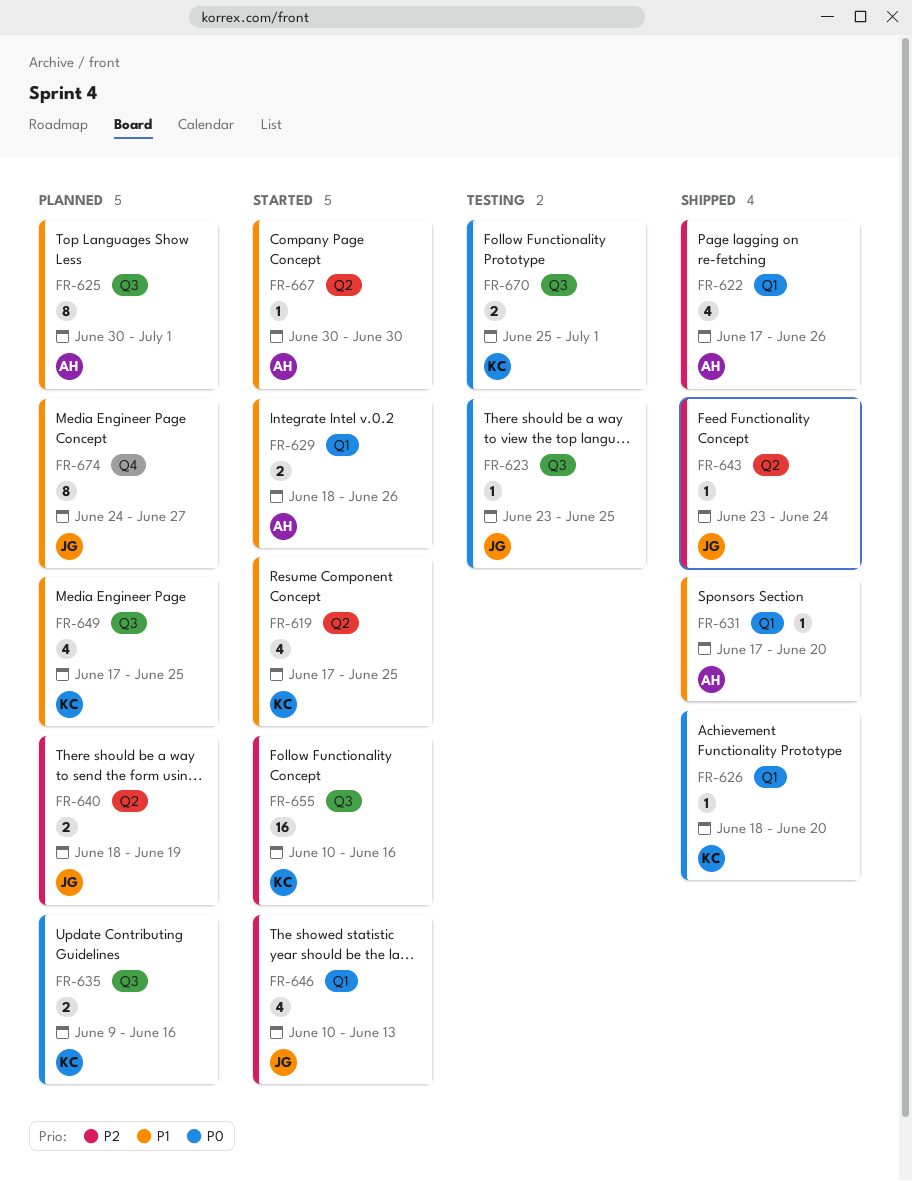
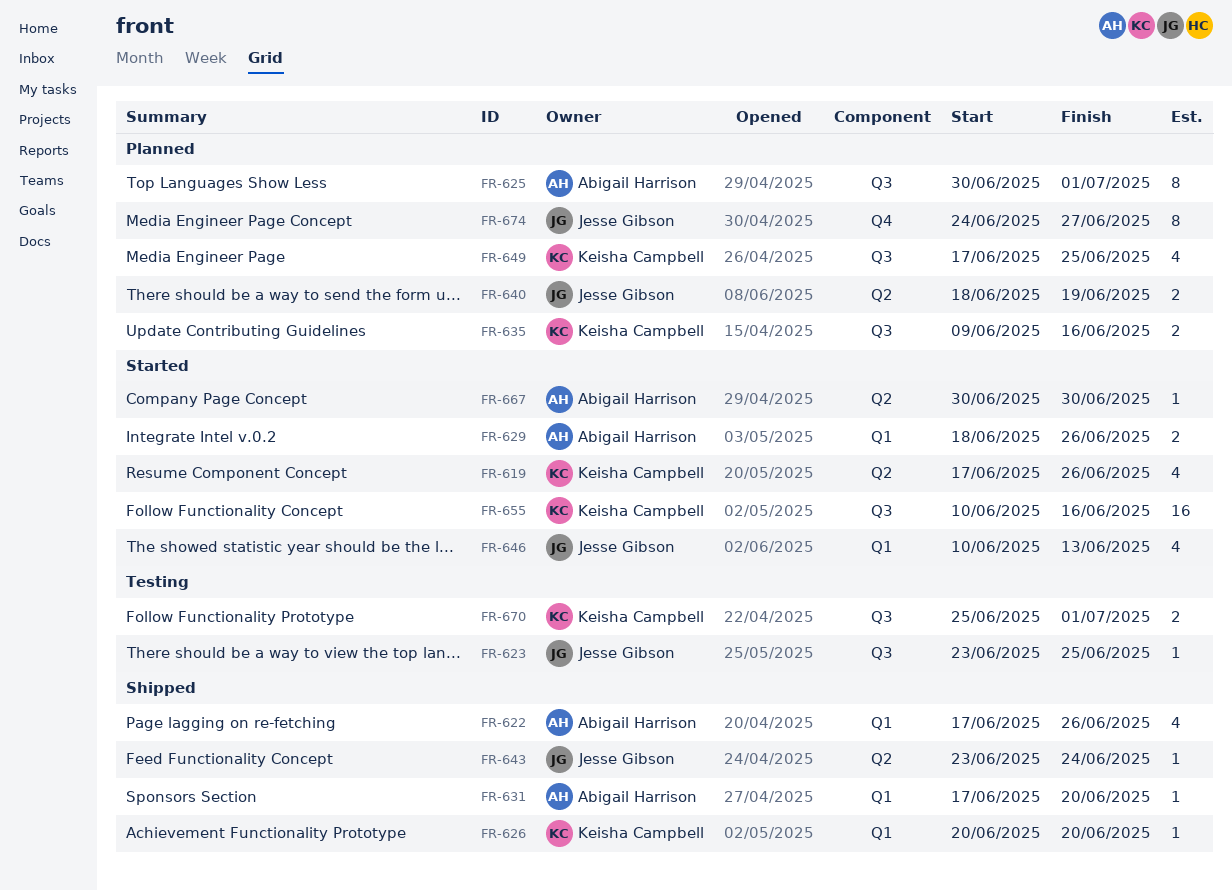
FR-619, due: Jun 25 -> Jun 26
FR-626, start: Jun 18 -> Jun 20

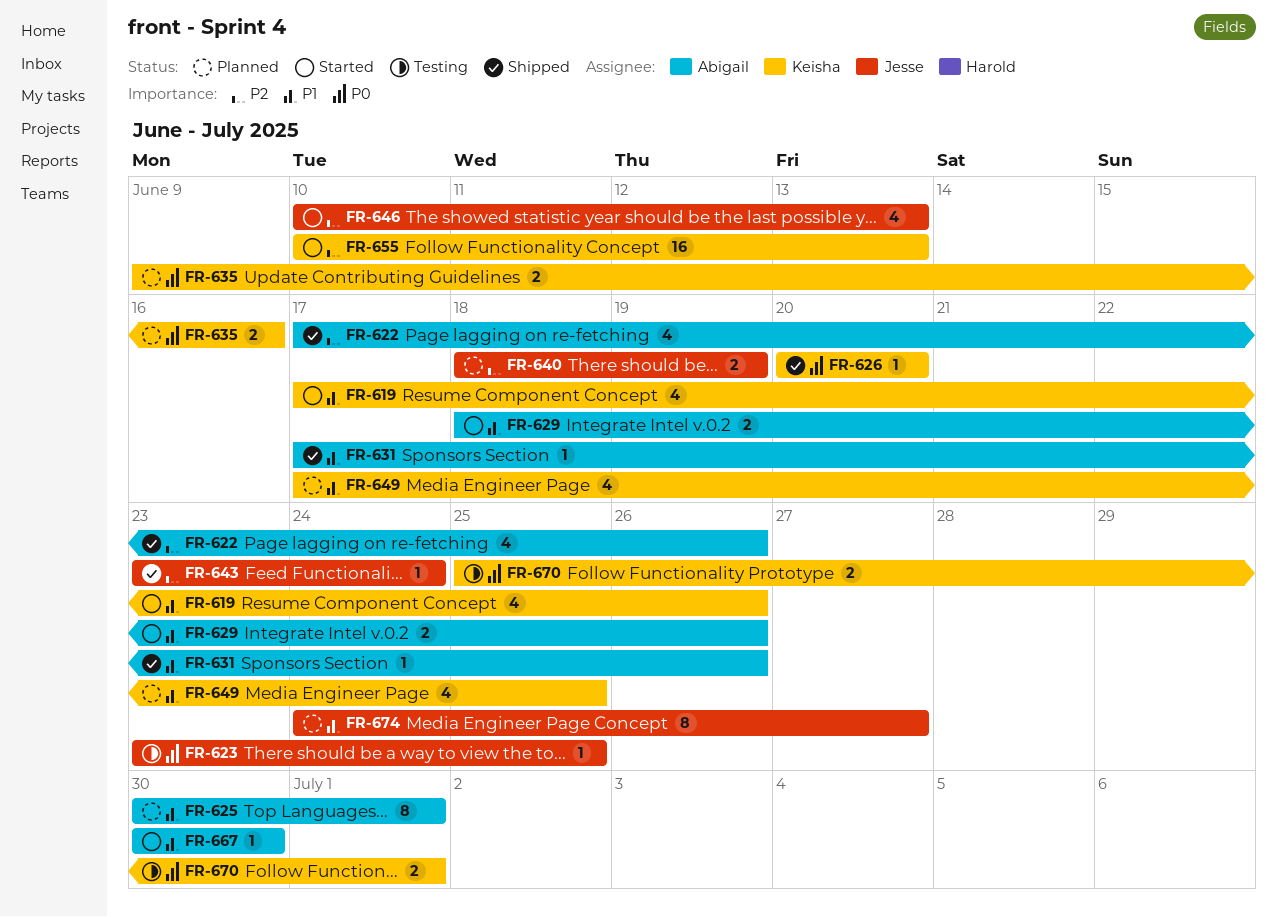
FR-631, due: Jun 20 -> Jun 26
FR-655, due: Jun 16 -> Jun 13

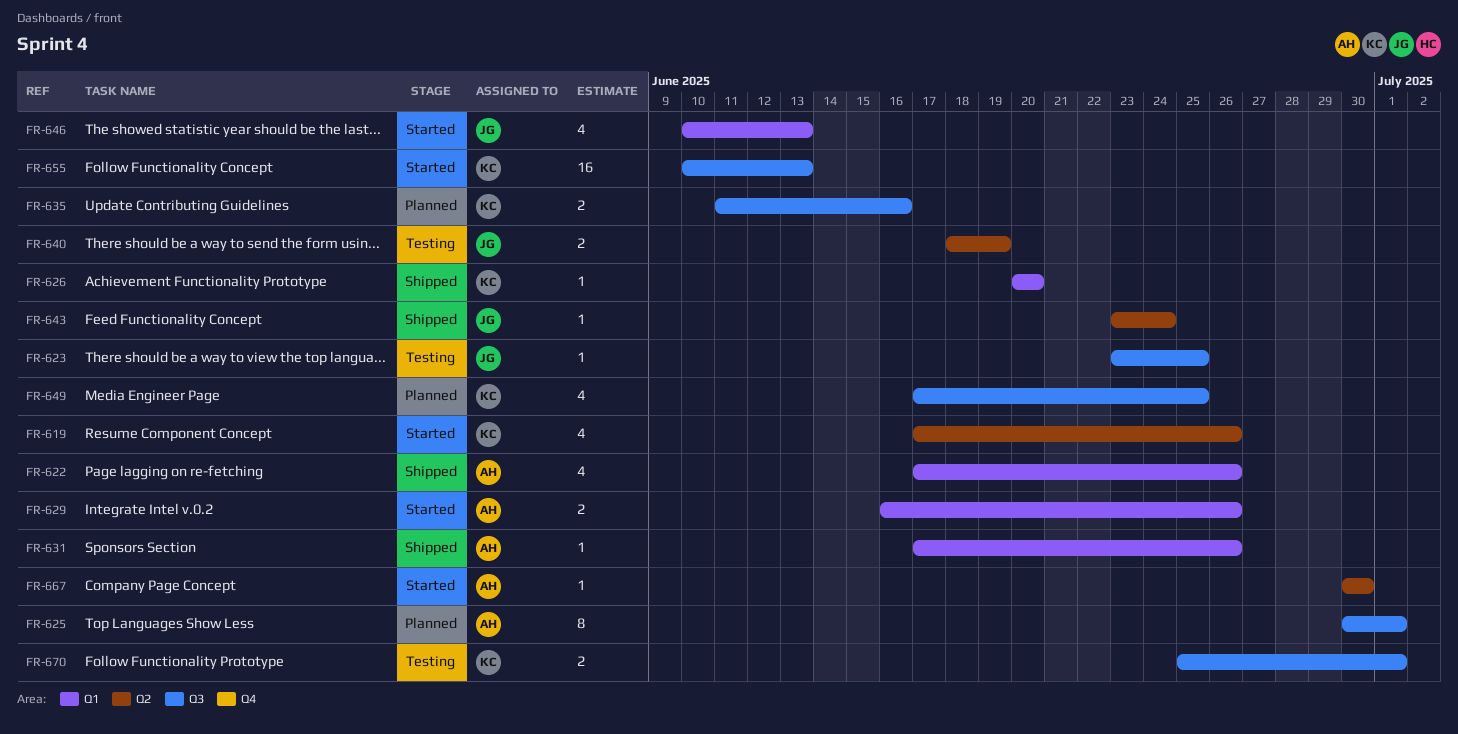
FR-629, start: Jun 18 -> Jun 16
FR-635, start: Jun 9 -> Jun 11
FR-640, status: Planned -> Testing
FR-674: present -> none

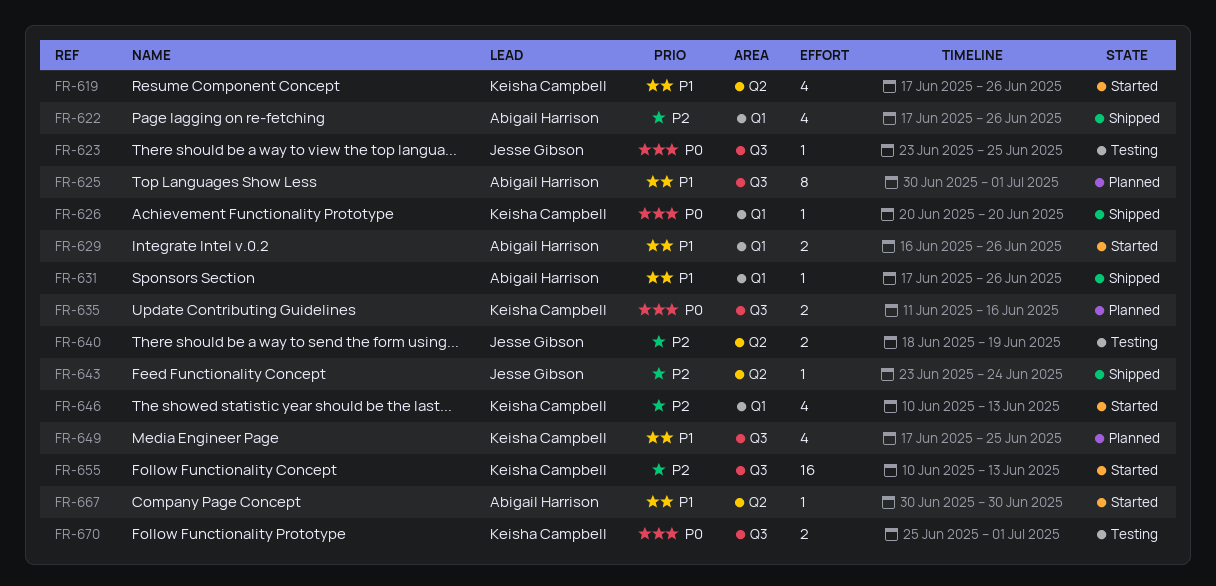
FR-646, owner: Jesse Gibson -> Keisha Campbell

